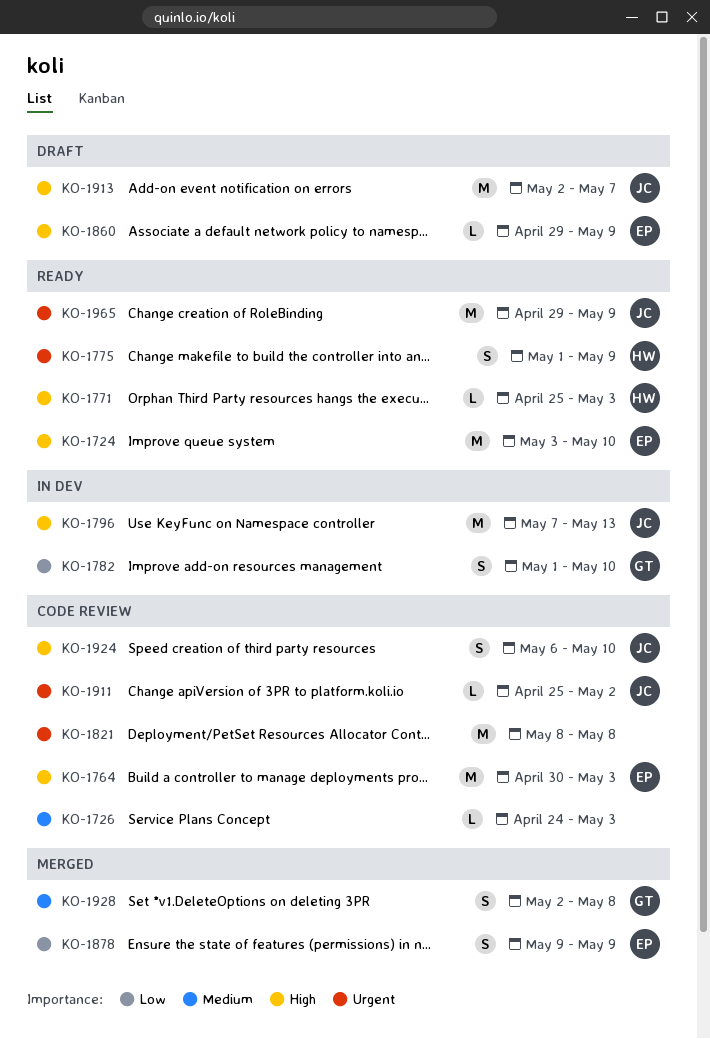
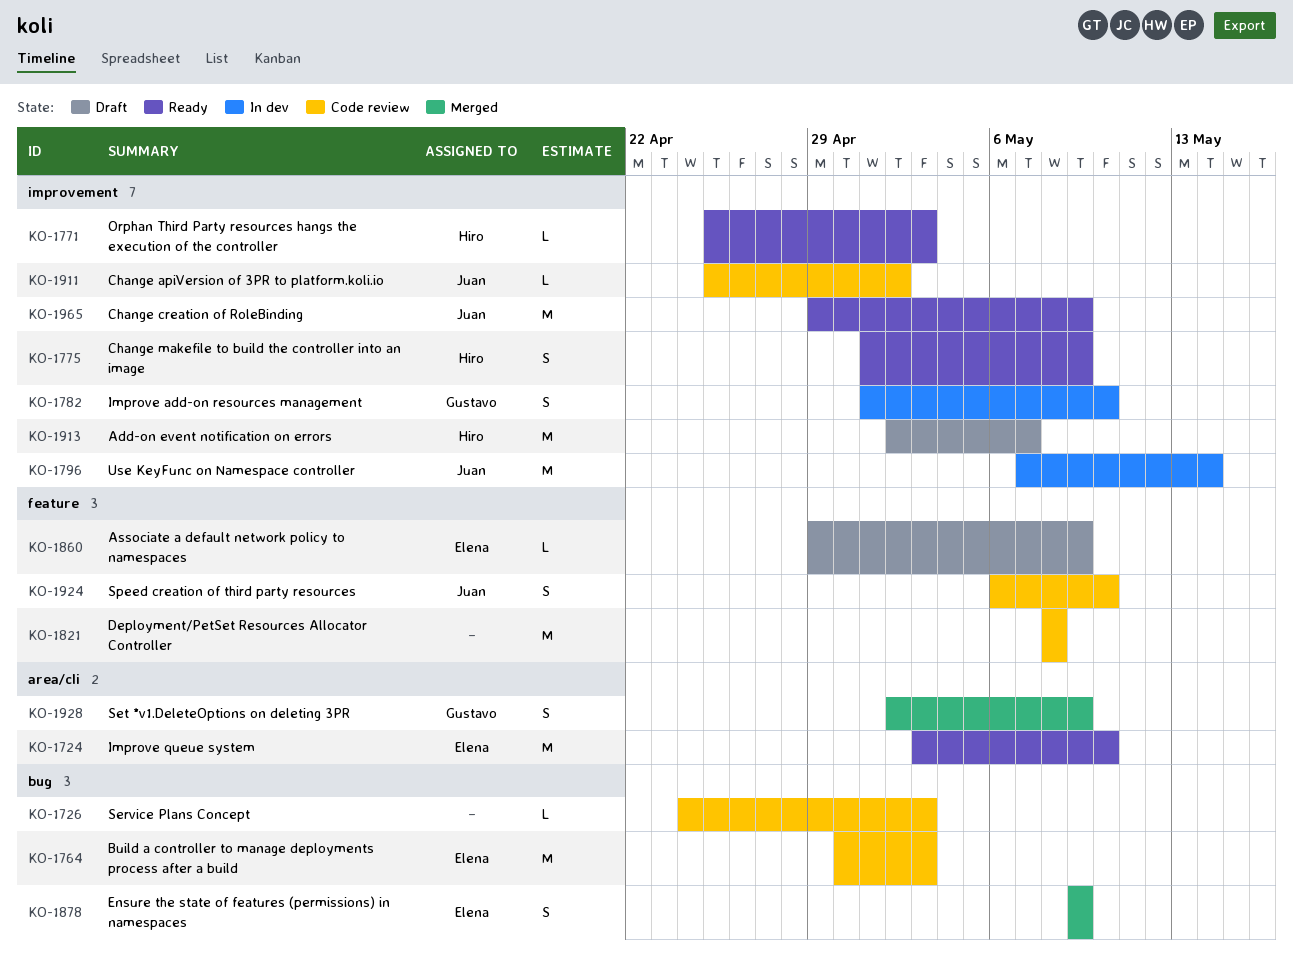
KO-1796, due: May 13 -> May 14
KO-1913, owner: Juan -> Hiro
KO-1928, due: May 8 -> May 9

